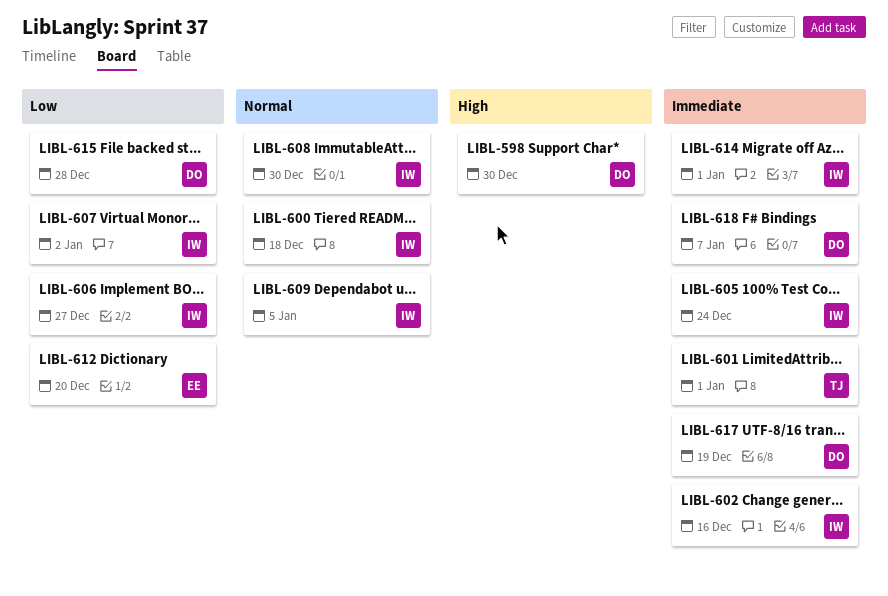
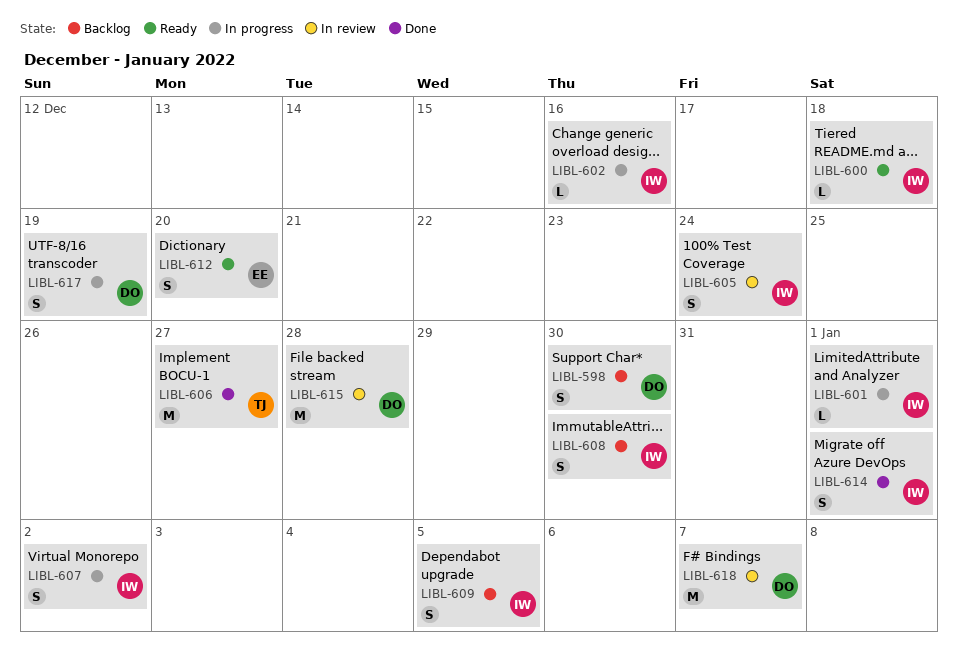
LIBL-601, owner: TJ -> IW
LIBL-606, owner: IW -> TJ

